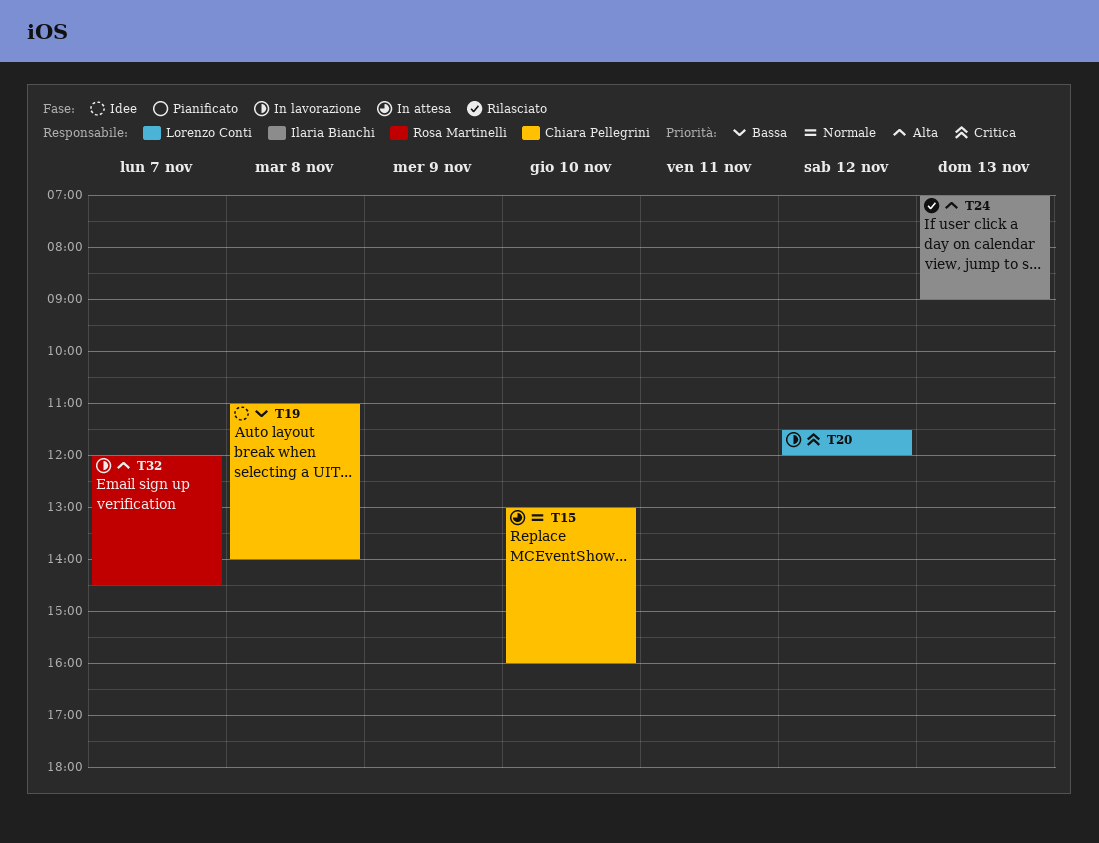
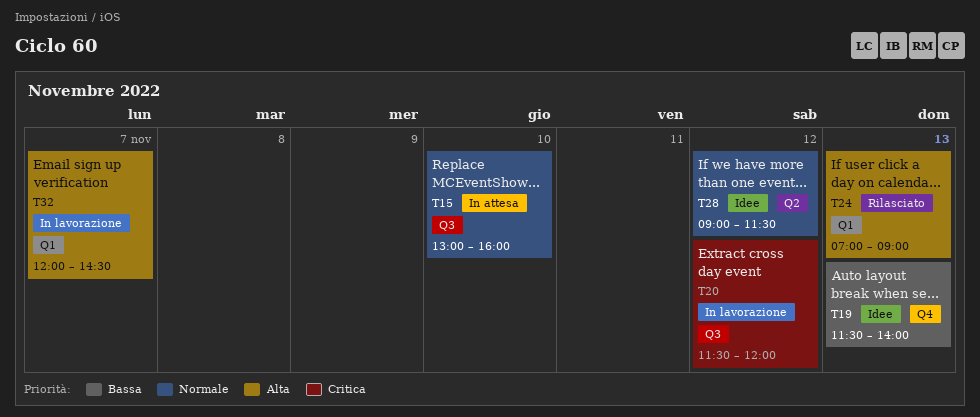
T19, day: Nov 8 -> Nov 13
T19, begins: 11:00 -> 11:30
T28: none -> present

